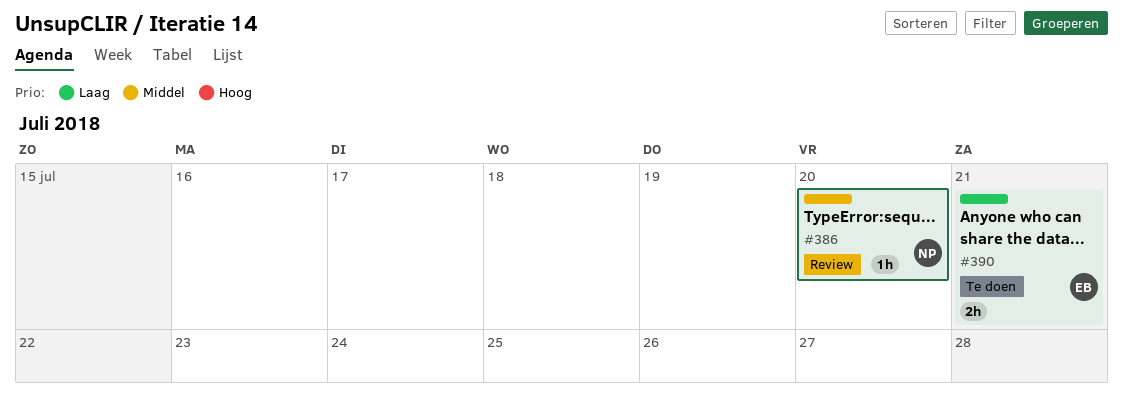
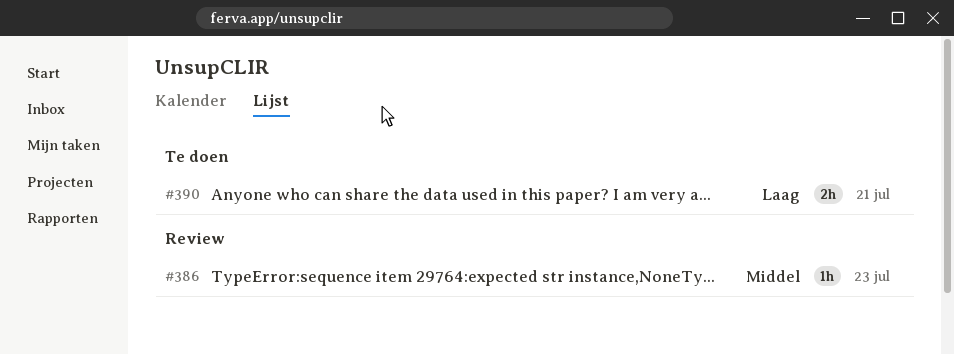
#386, due: Jul 20 -> Jul 23

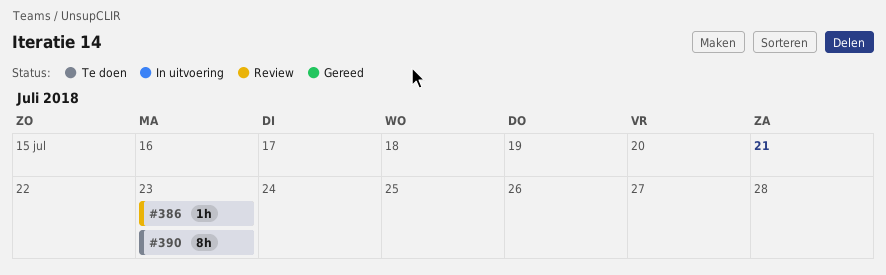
#390, estimate: 2h -> 8h
#390, due: Jul 21 -> Jul 23

